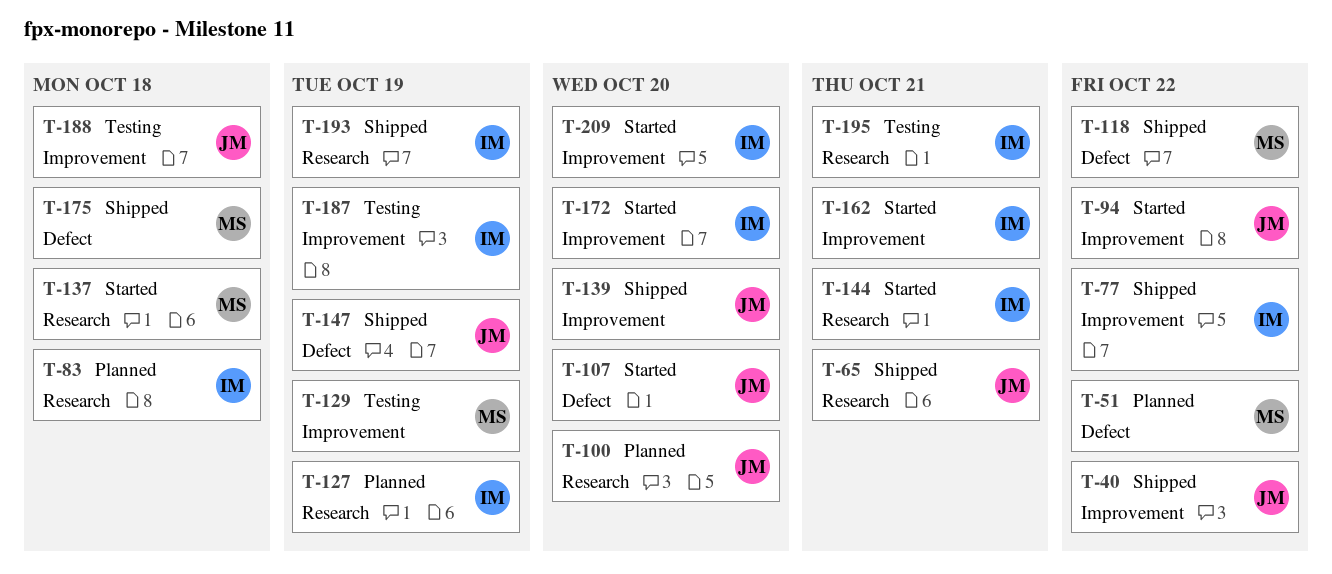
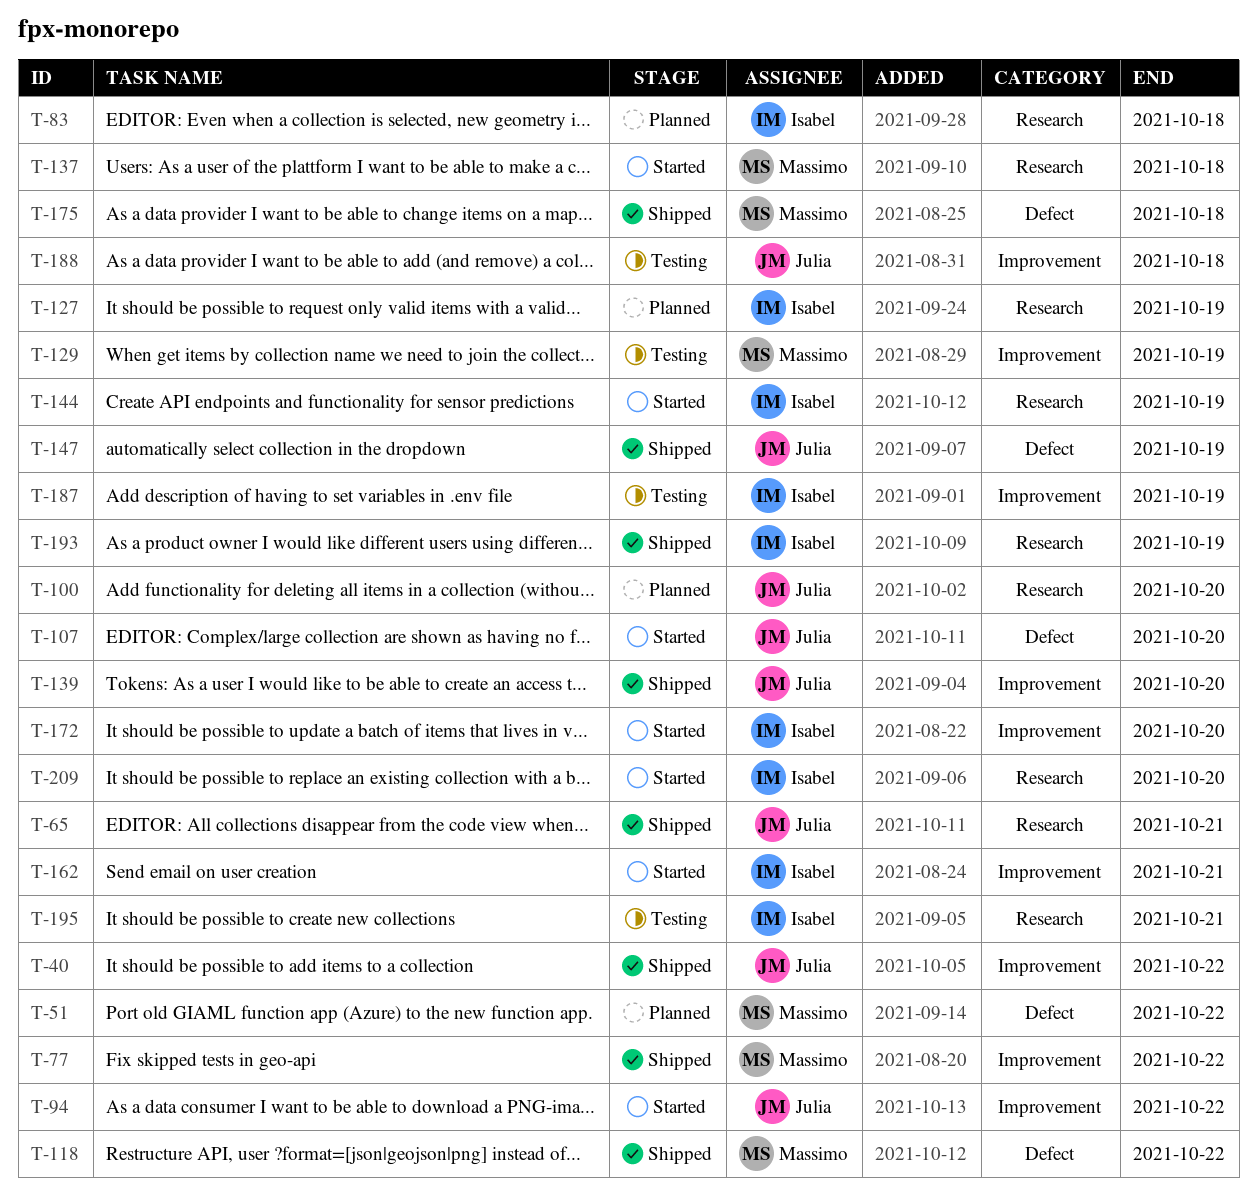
T-77, owner: Isabel -> Massimo
T-144, due: Oct 21 -> Oct 19
T-209, label: Improvement -> Research

